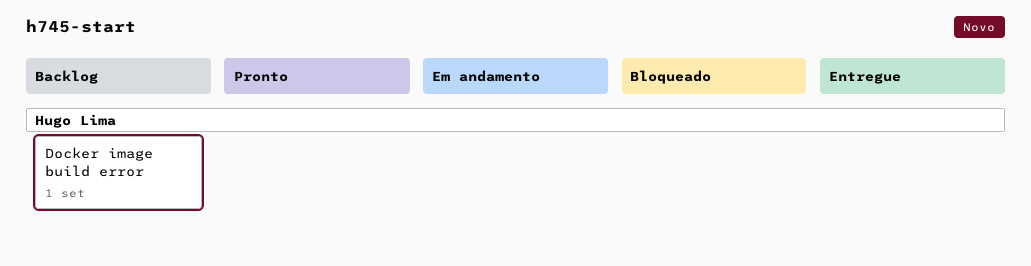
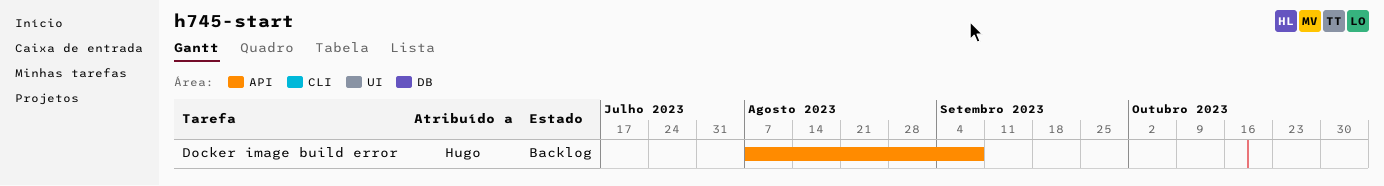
Docker image build error, due: Sep 1 -> Sep 8

